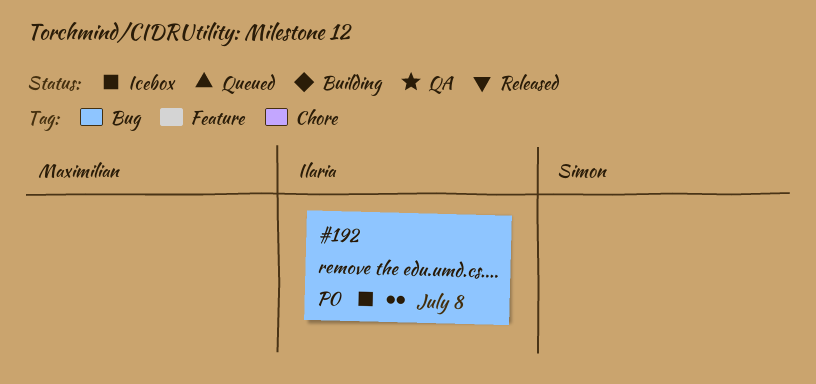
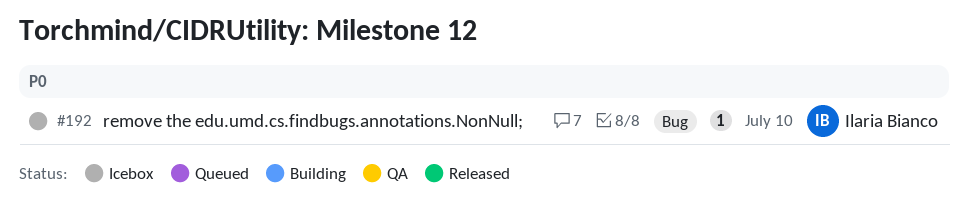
#192, estimate: 2 -> 1
#192, due: Jul 8 -> Jul 10

